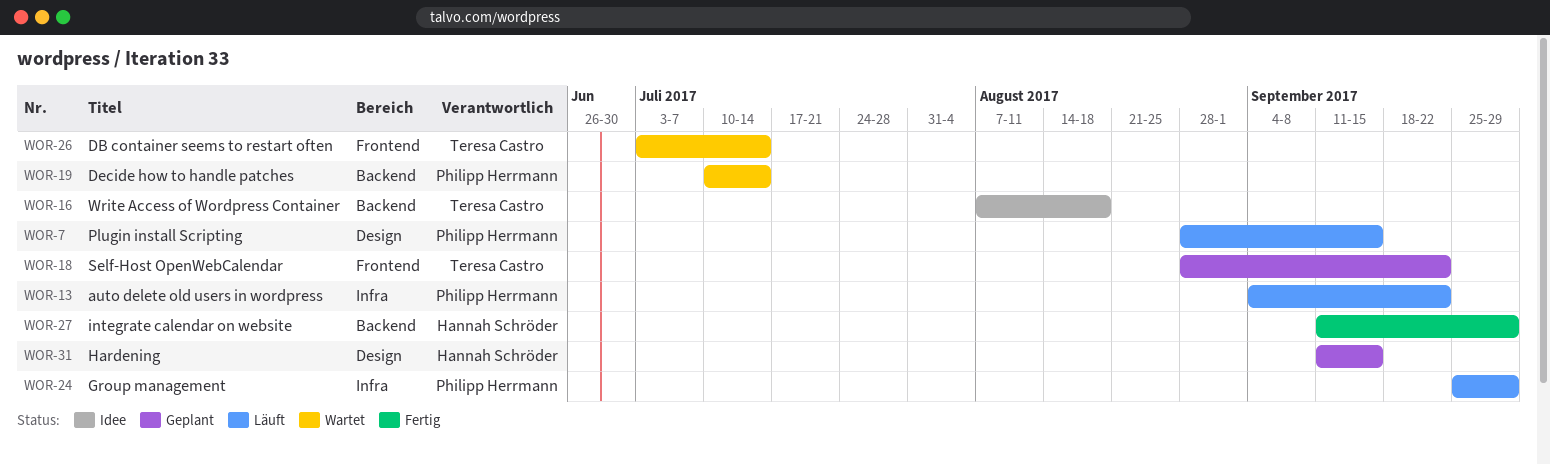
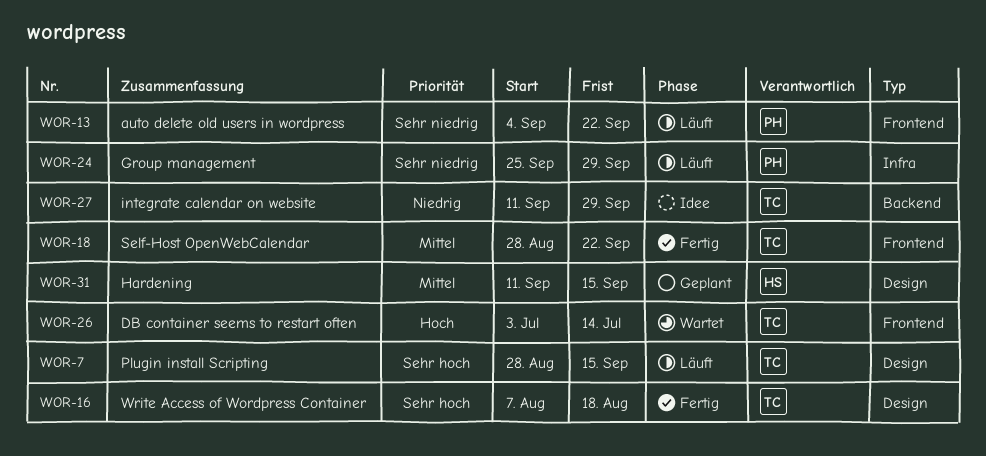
WOR-7, owner: Philipp Herrmann -> Teresa Castro
WOR-13, label: Infra -> Frontend
WOR-16, status: Idee -> Fertig
WOR-16, label: Backend -> Design
WOR-18, status: Geplant -> Fertig
WOR-19: present -> none
WOR-27, status: Fertig -> Idee
WOR-27, owner: Hannah Schröder -> Teresa Castro

